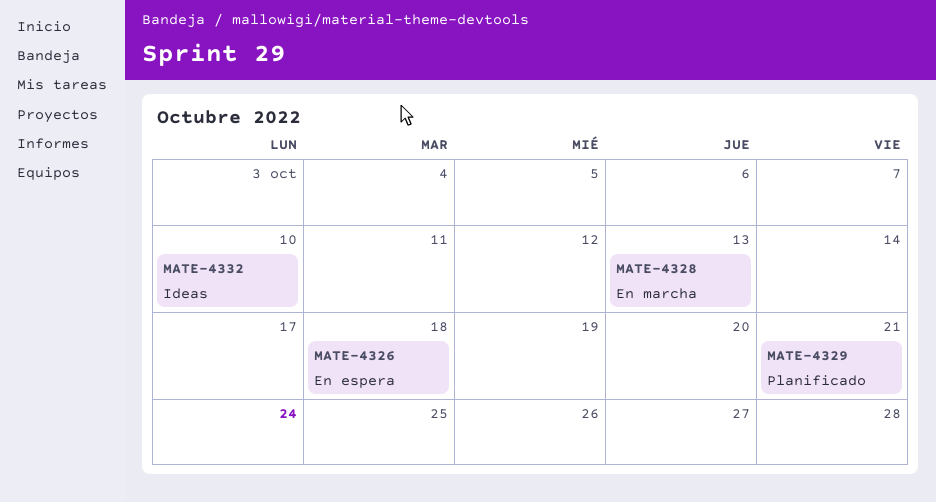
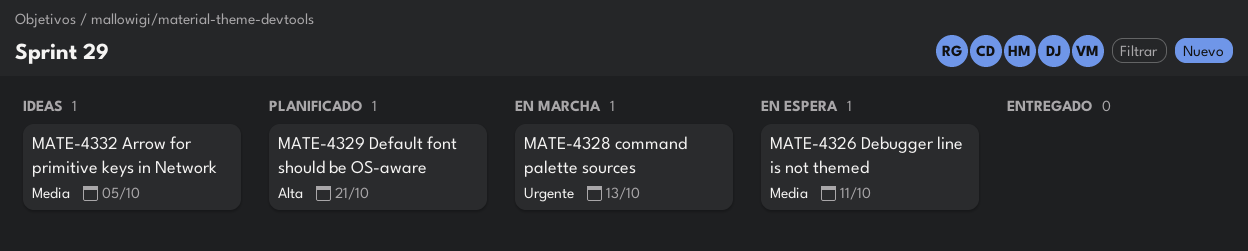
MATE-4326, due: Oct 18 -> Oct 11
MATE-4332, due: Oct 10 -> Oct 5

